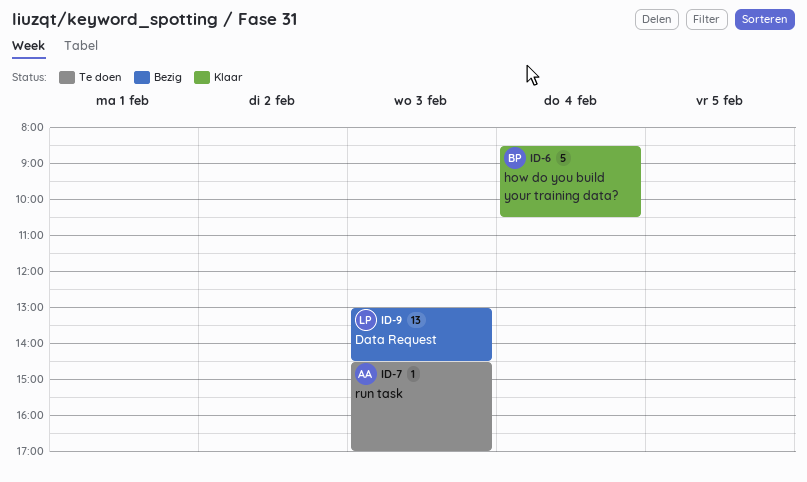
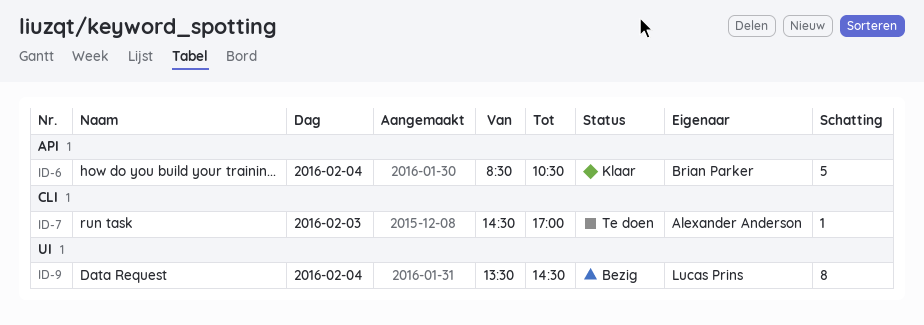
ID-9, estimate: 13 -> 8
ID-9, day: Feb 3 -> Feb 4
ID-9, begins: 13:00 -> 13:30

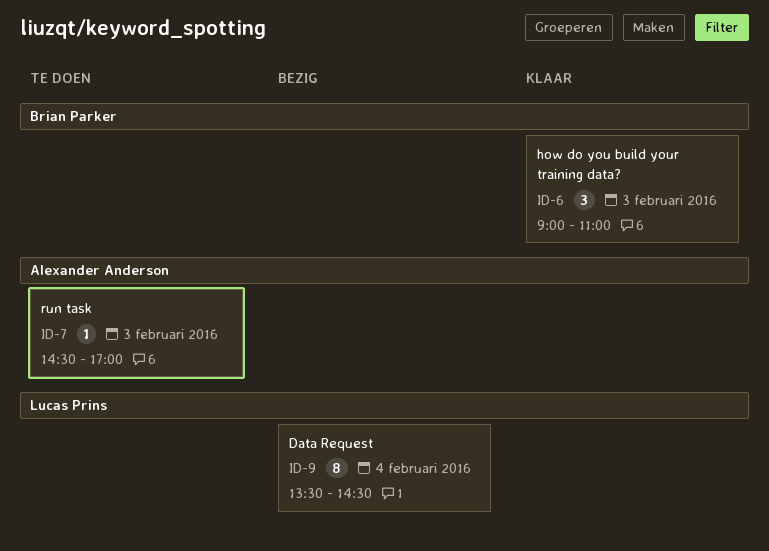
ID-6, estimate: 5 -> 3
ID-6, day: Feb 4 -> Feb 3
ID-6, begins: 08:30 -> 09:00
ID-6, ends: 10:30 -> 11:00

